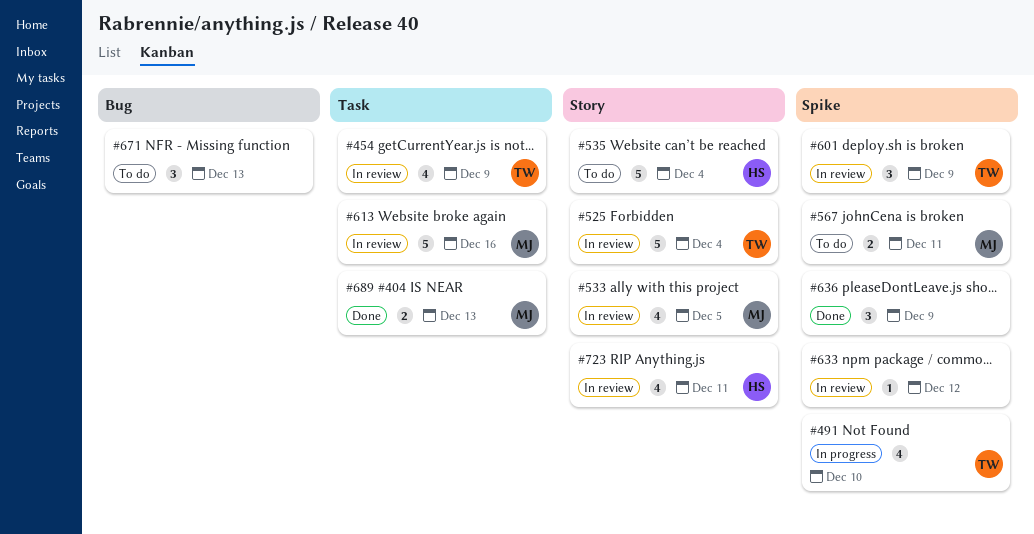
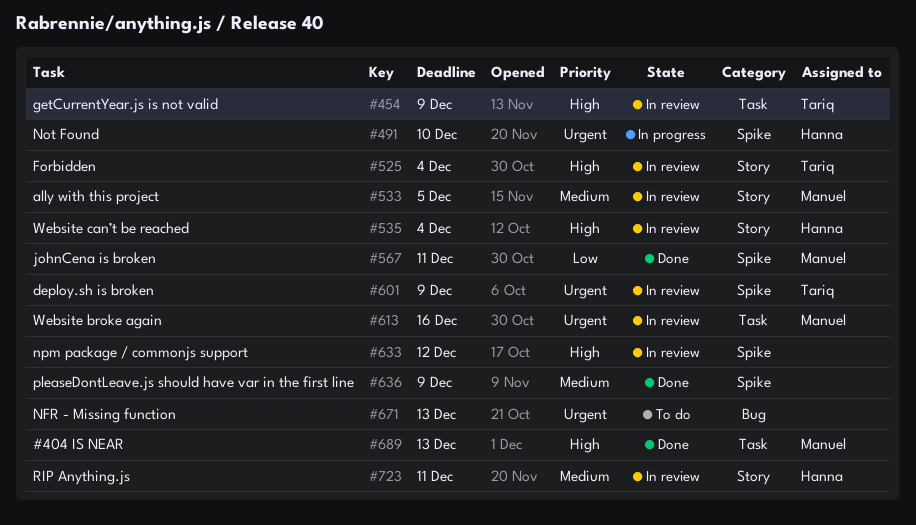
#491, owner: Tariq -> Hanna
#535, status: To do -> In review
#567, status: To do -> Done

